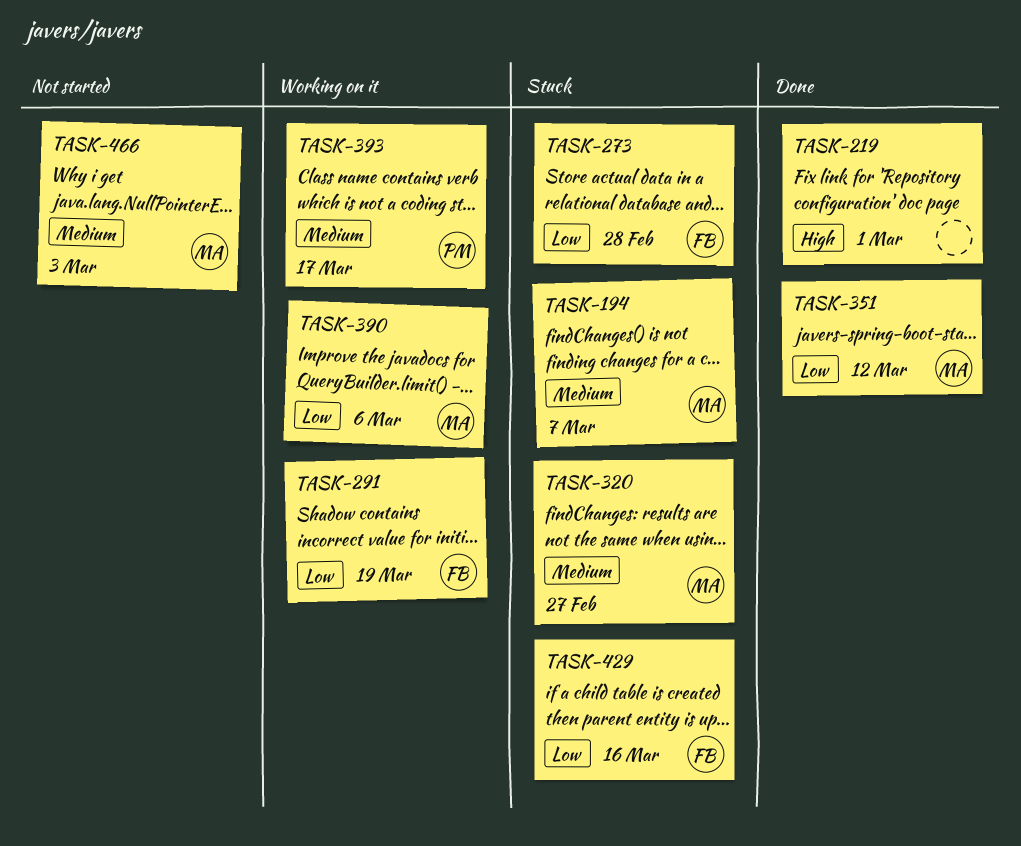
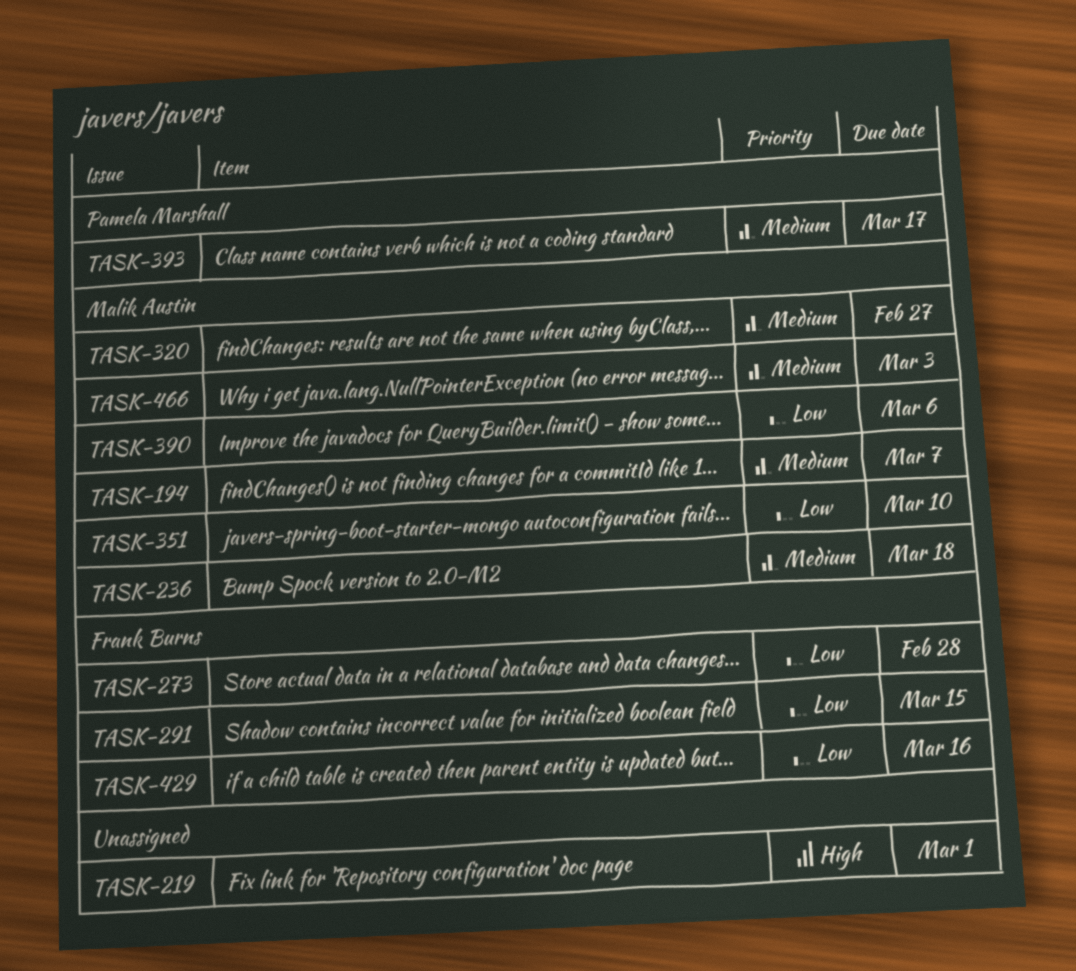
TASK-236: none -> present
TASK-291, due: Mar 19 -> Mar 15
TASK-351, due: Mar 12 -> Mar 10

